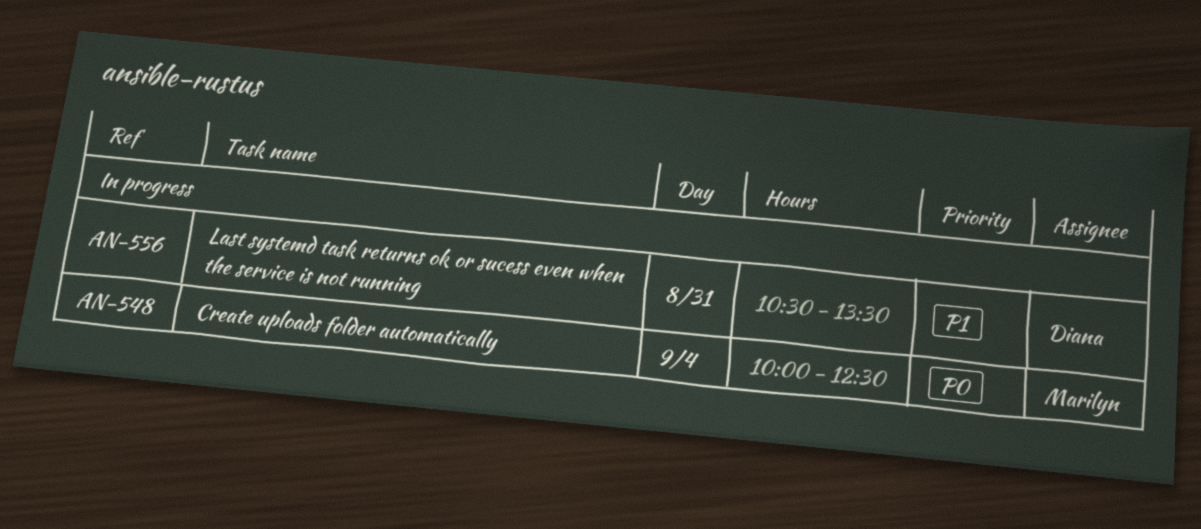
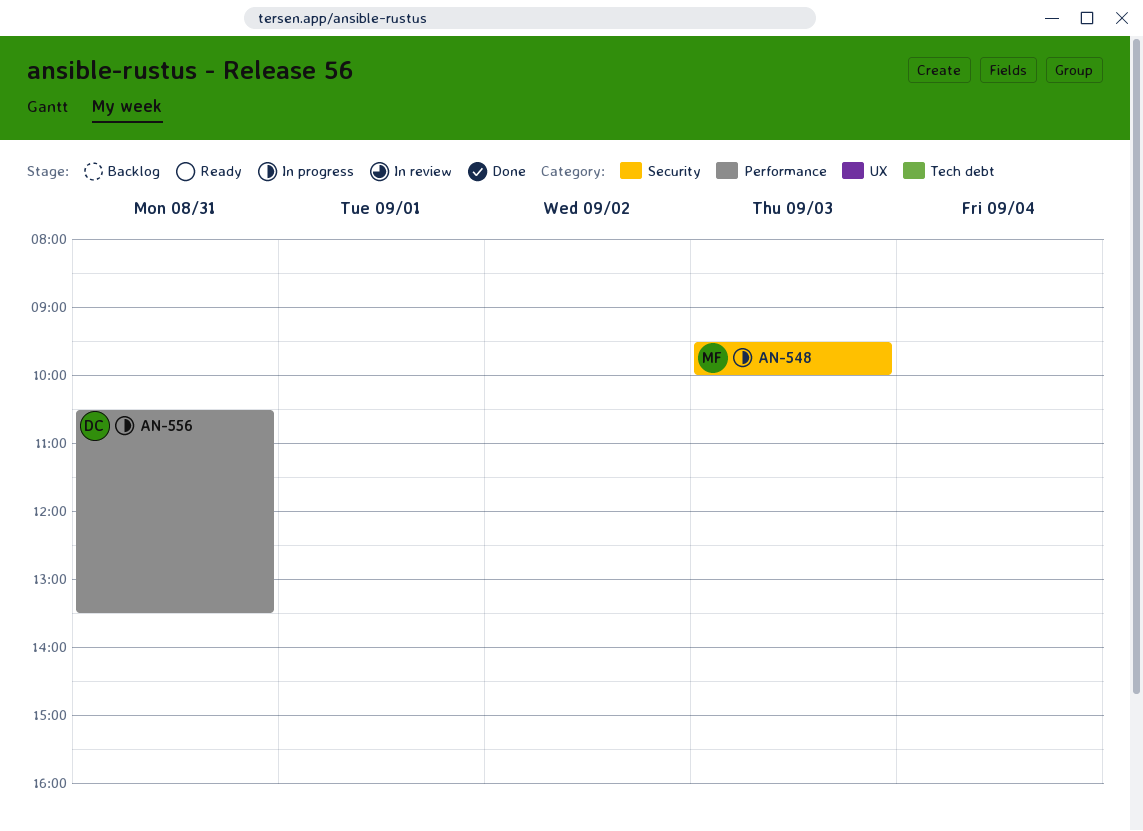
AN-548, day: Sep 4 -> Sep 3
AN-548, begins: 10:00 -> 09:30
AN-548, ends: 12:30 -> 10:00

